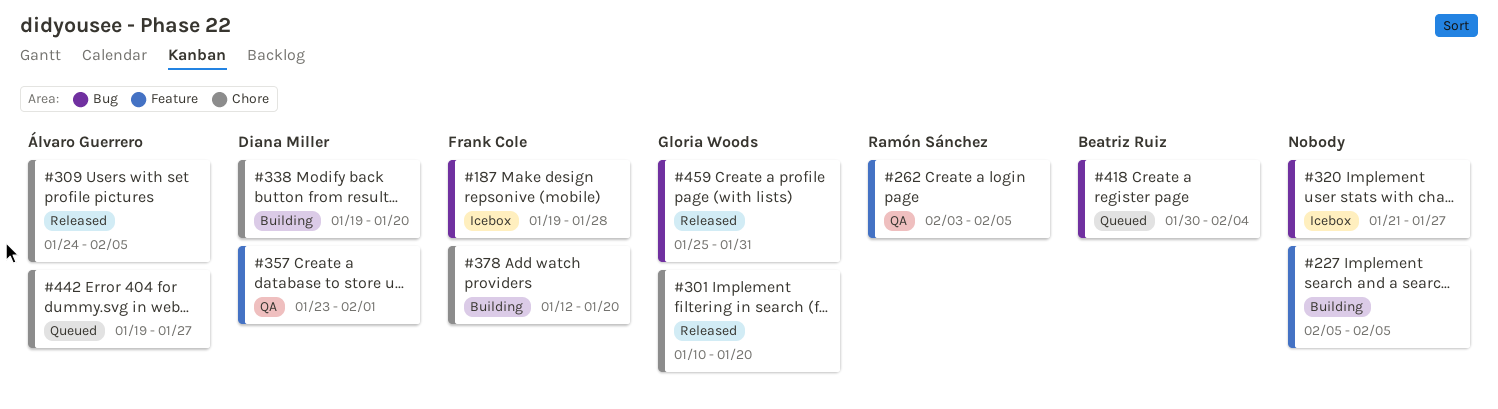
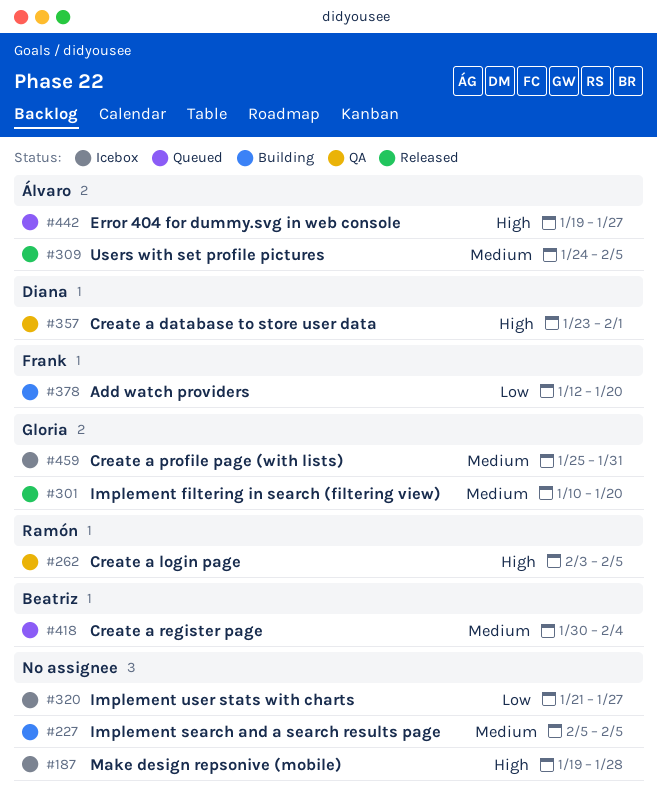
#187, owner: Frank Cole -> none
#338: present -> none
#459, status: Released -> Icebox

